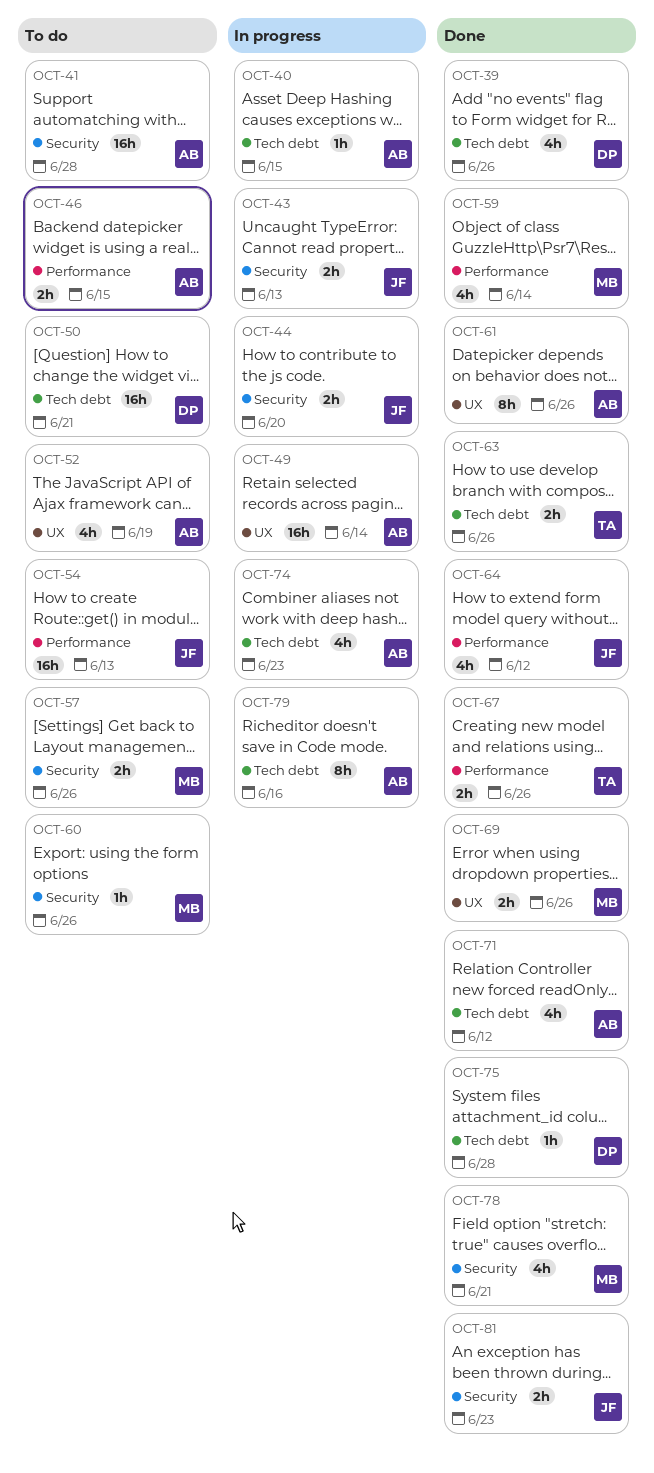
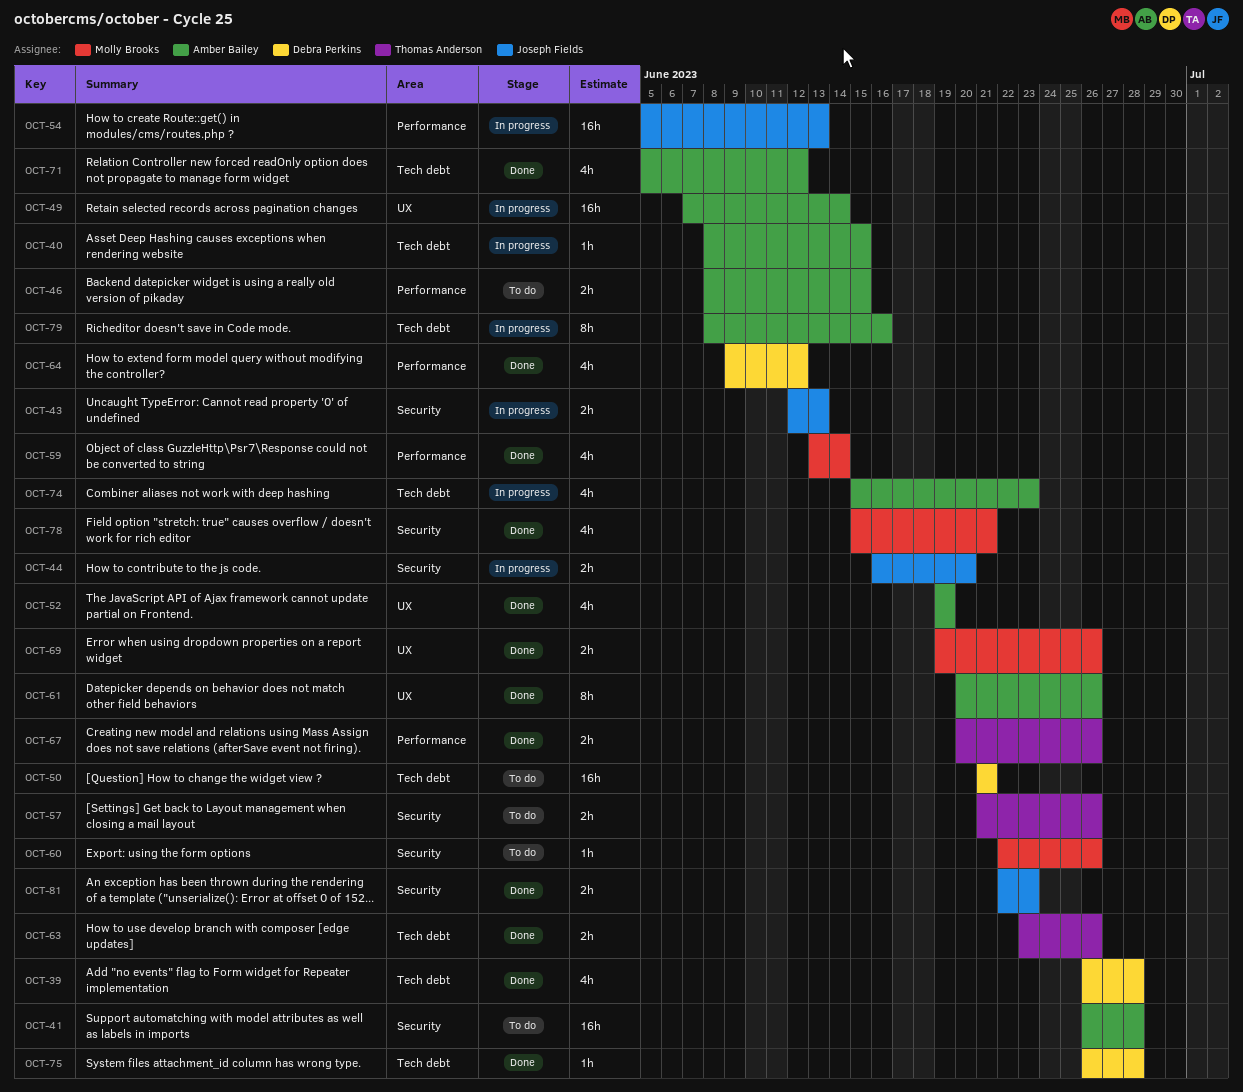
OCT-39, due: Jun 26 -> Jun 28
OCT-52, status: To do -> Done
OCT-54, status: To do -> In progress
OCT-57, owner: Molly Brooks -> Thomas Anderson
OCT-64, owner: Joseph Fields -> Debra Perkins

